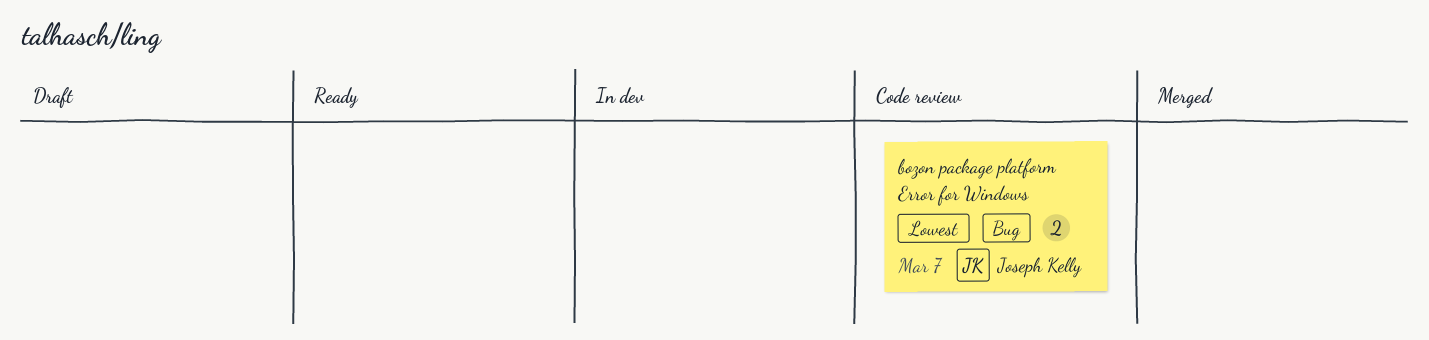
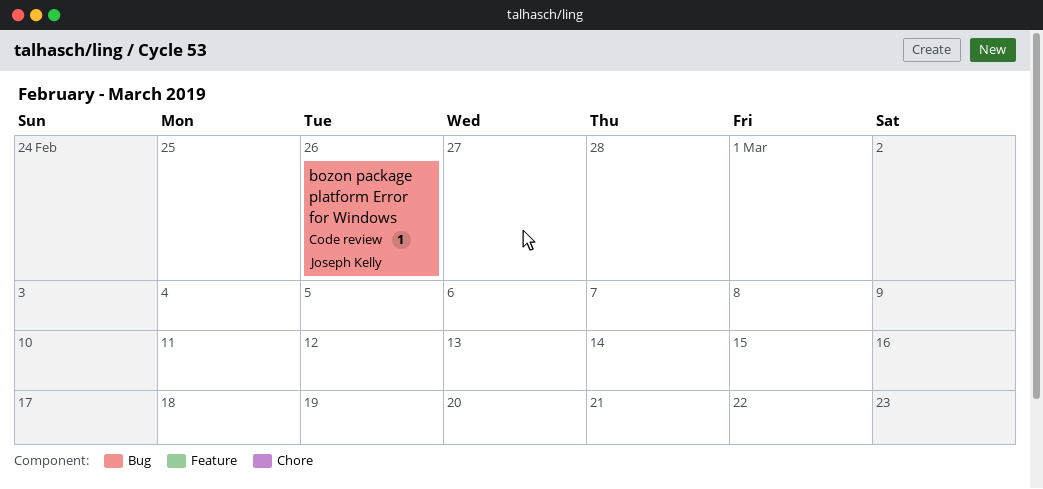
bozon package platform Error for Windows, estimate: 2 -> 1
bozon package platform Error for Windows, due: Mar 7 -> Feb 26

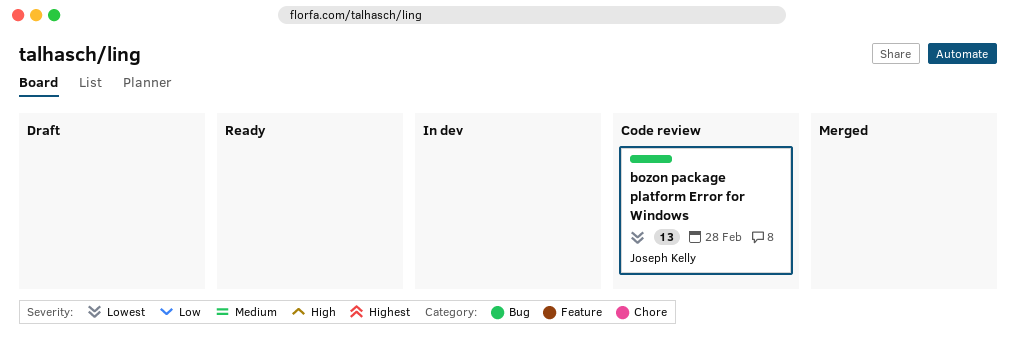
bozon package platform Error for Windows, estimate: 1 -> 13
bozon package platform Error for Windows, due: Feb 26 -> Feb 28

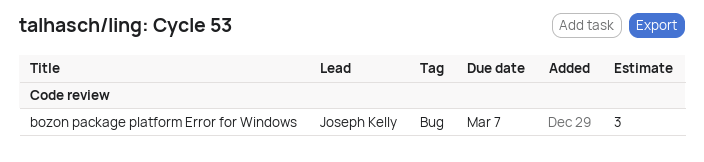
bozon package platform Error for Windows, estimate: 13 -> 3
bozon package platform Error for Windows, due: Feb 28 -> Mar 7

